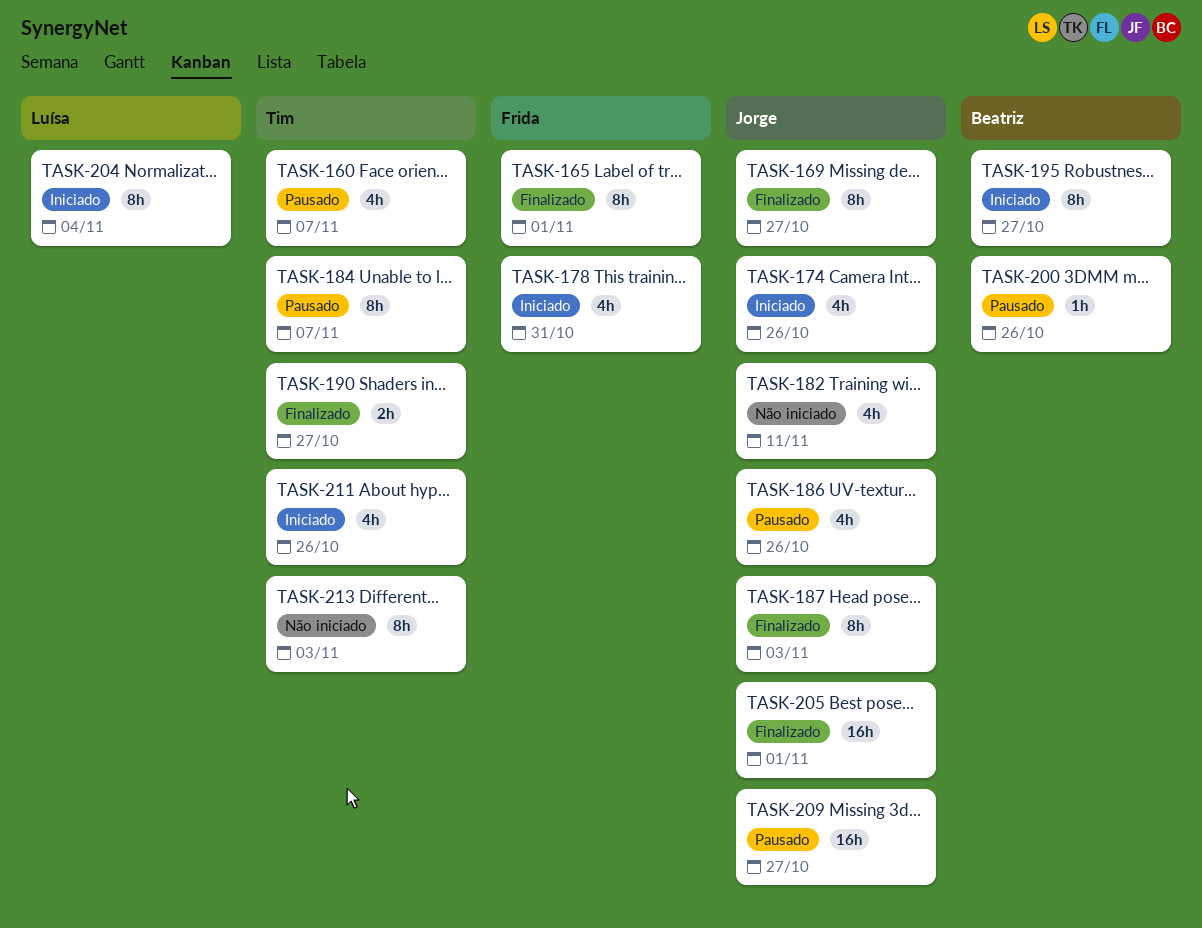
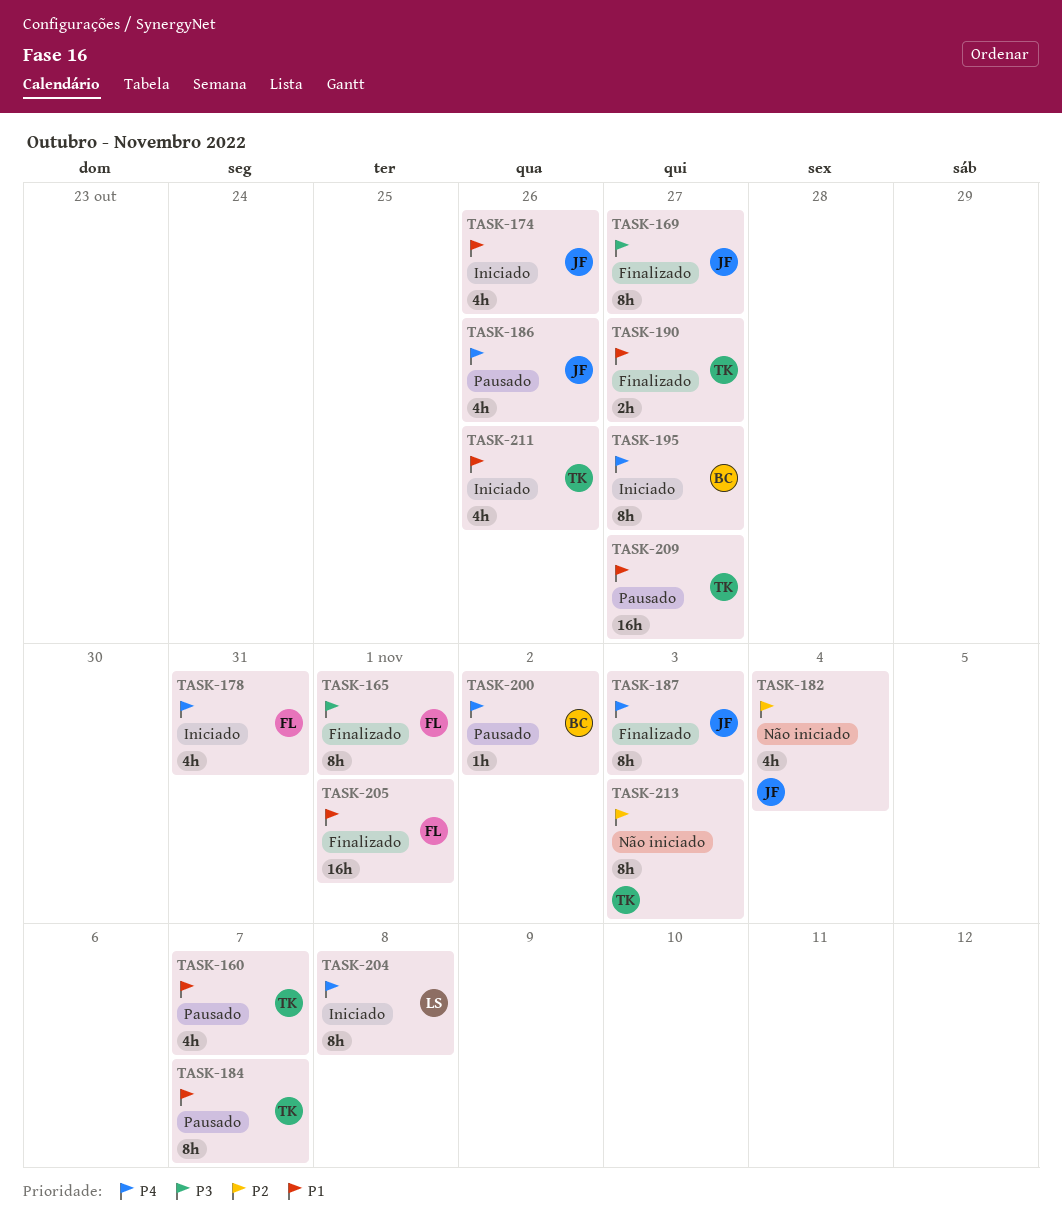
TASK-182, due: Nov 11 -> Nov 4
TASK-200, due: Oct 26 -> Nov 2
TASK-204, due: Nov 4 -> Nov 8
TASK-205, owner: Jorge -> Frida
TASK-209, owner: Jorge -> Tim

